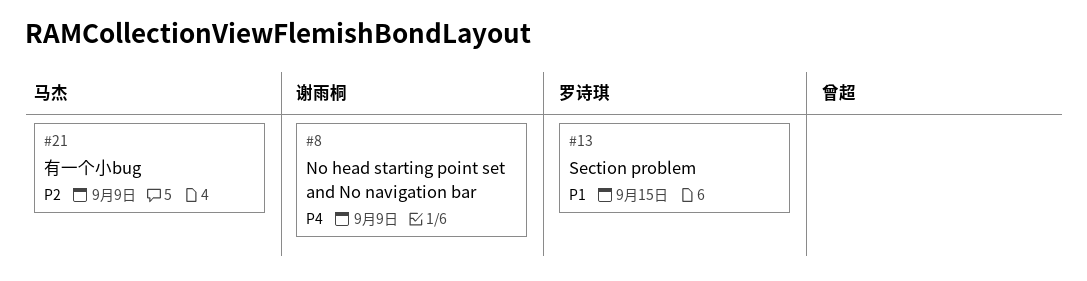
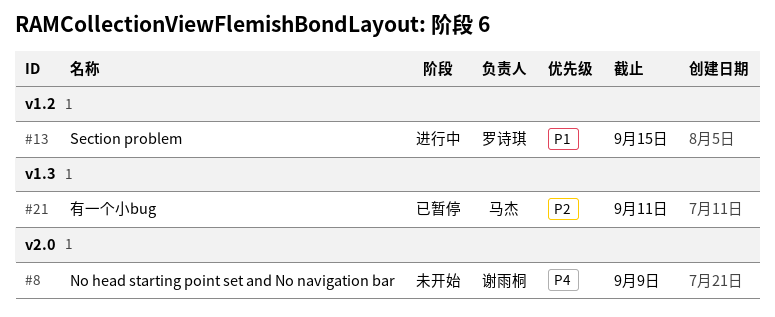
#21, due: Sep 9 -> Sep 11

